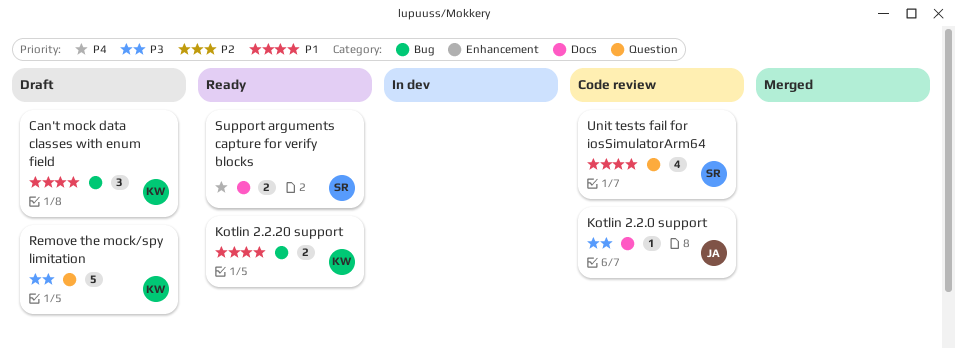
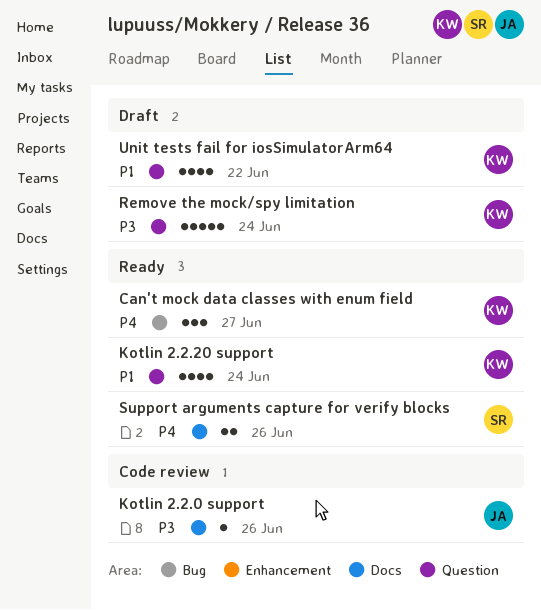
Can't mock data classes with enum field, status: Draft -> Ready
Can't mock data classes with enum field, priority: P1 -> P4
Kotlin 2.2.20 support, label: Bug -> Question
Kotlin 2.2.20 support, estimate: 2 -> 4
Unit tests fail for iosSimulatorArm64, status: Code review -> Draft
Unit tests fail for iosSimulatorArm64, owner: SR -> KW

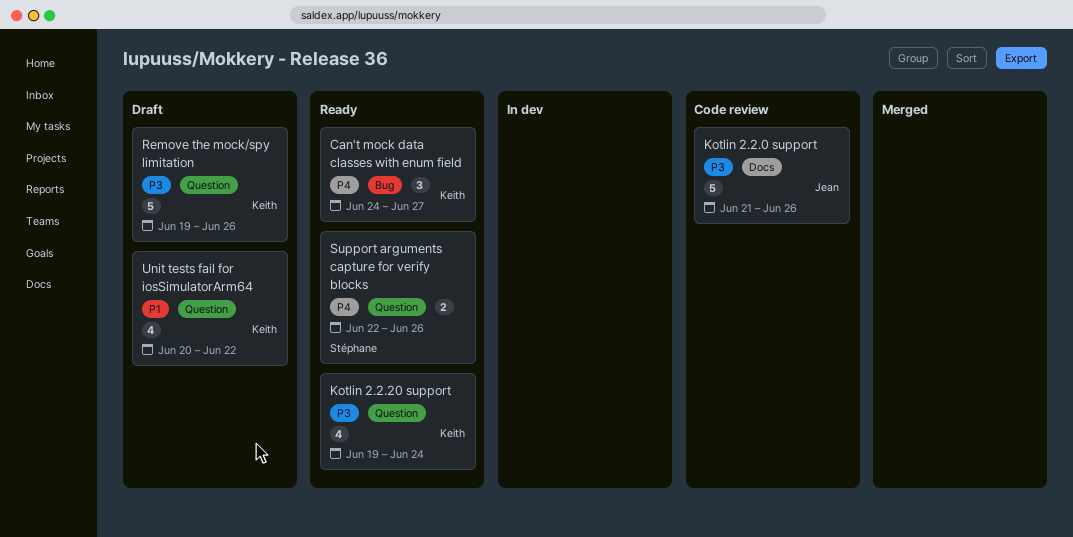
Kotlin 2.2.0 support, estimate: 1 -> 5
Kotlin 2.2.20 support, priority: P1 -> P3
Remove the mock/spy limitation, due: Jun 24 -> Jun 26
Support arguments capture for verify blocks, label: Docs -> Question

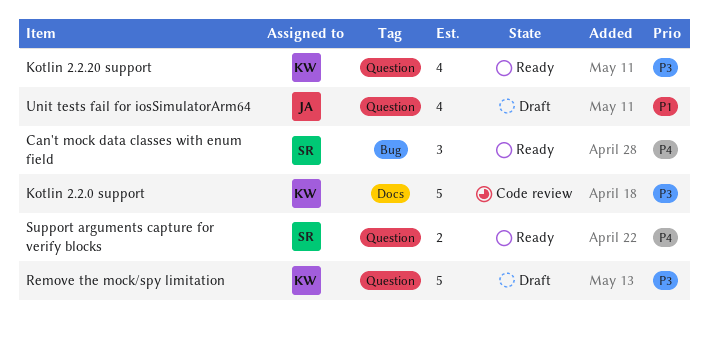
Can't mock data classes with enum field, owner: Keith -> Stéphane
Kotlin 2.2.0 support, owner: Jean -> Keith
Unit tests fail for iosSimulatorArm64, owner: Keith -> Jean

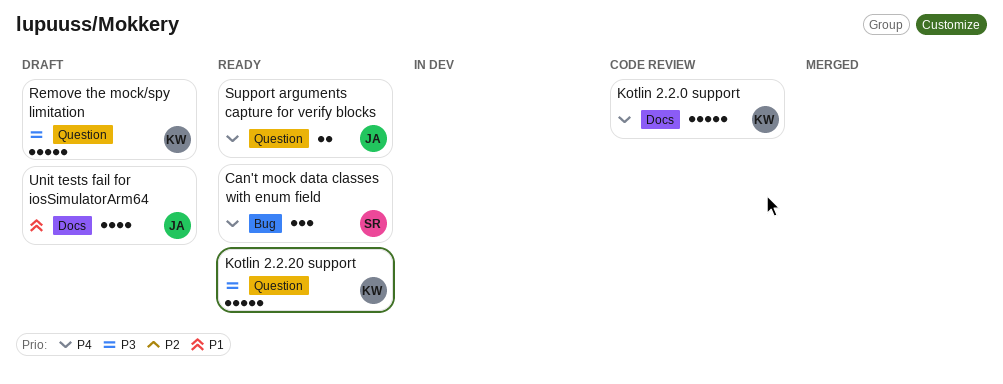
Kotlin 2.2.0 support, priority: P3 -> P4
Kotlin 2.2.20 support, estimate: 4 -> 5
Support arguments capture for verify blocks, owner: SR -> JA
Unit tests fail for iosSimulatorArm64, label: Question -> Docs

